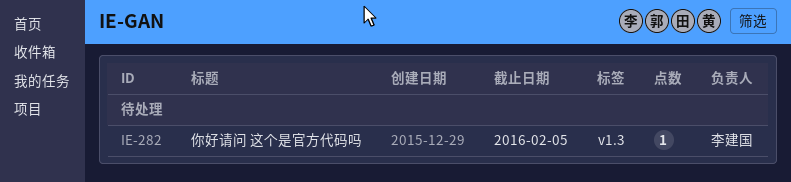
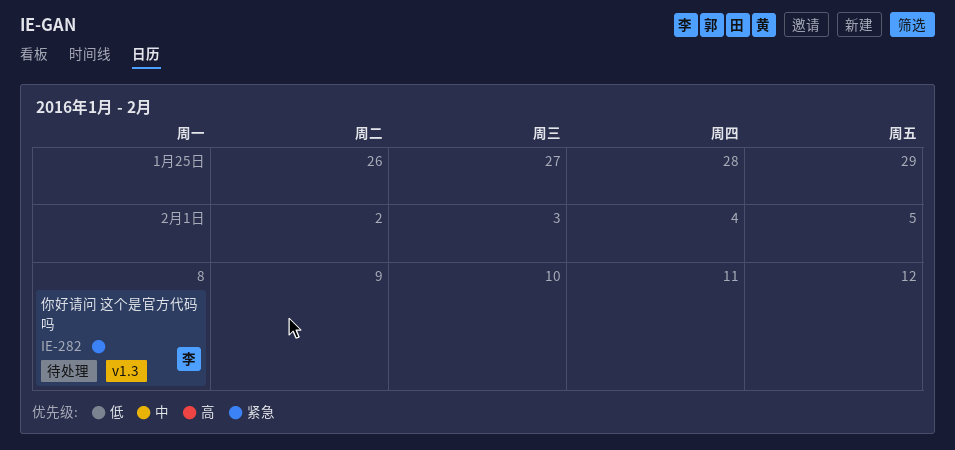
IE-282, due: Feb 5 -> Feb 8

